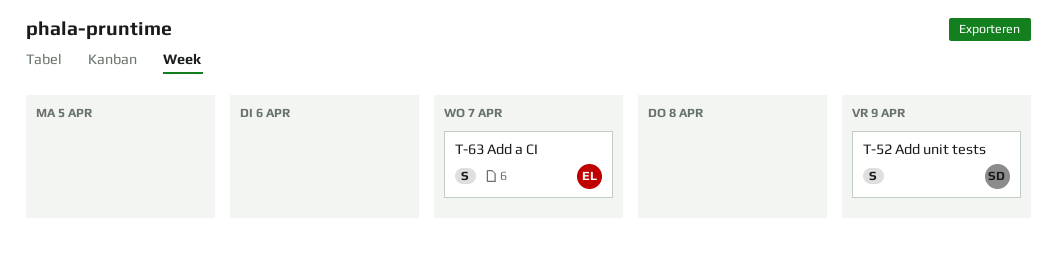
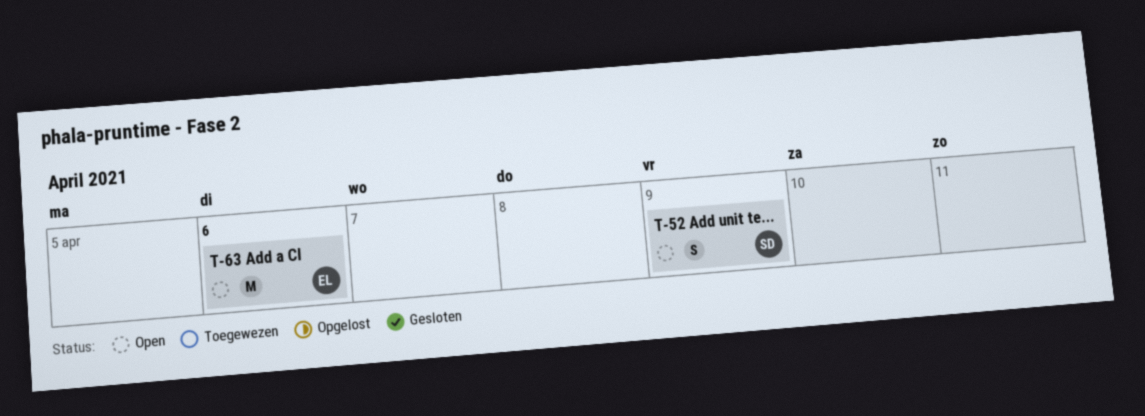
T-63, estimate: S -> M
T-63, due: Apr 7 -> Apr 6

